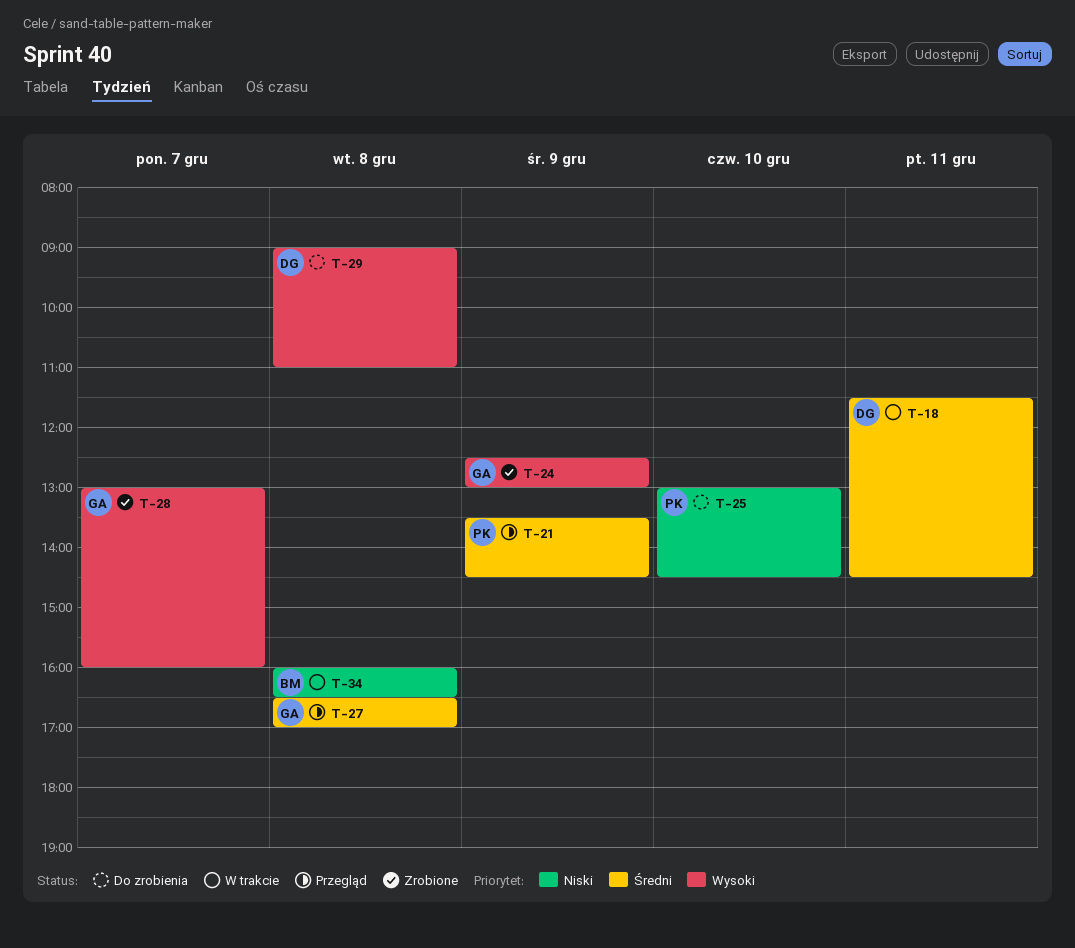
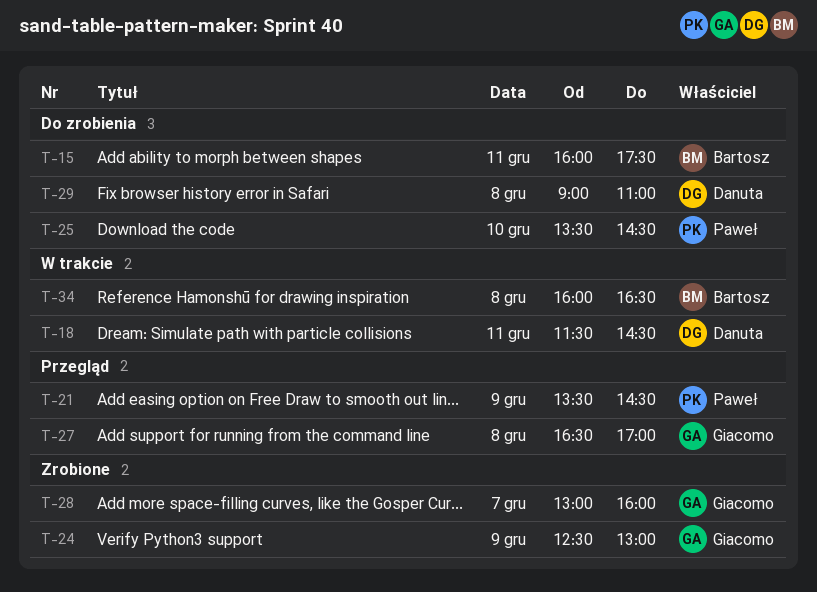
T-15: none -> present
T-25, begins: 13:00 -> 13:30

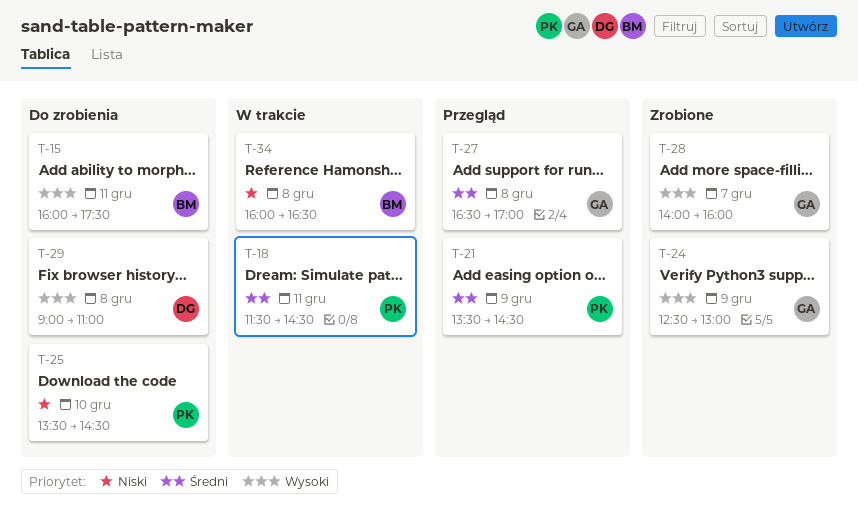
T-18, owner: Danuta -> Paweł
T-28, begins: 13:00 -> 14:00

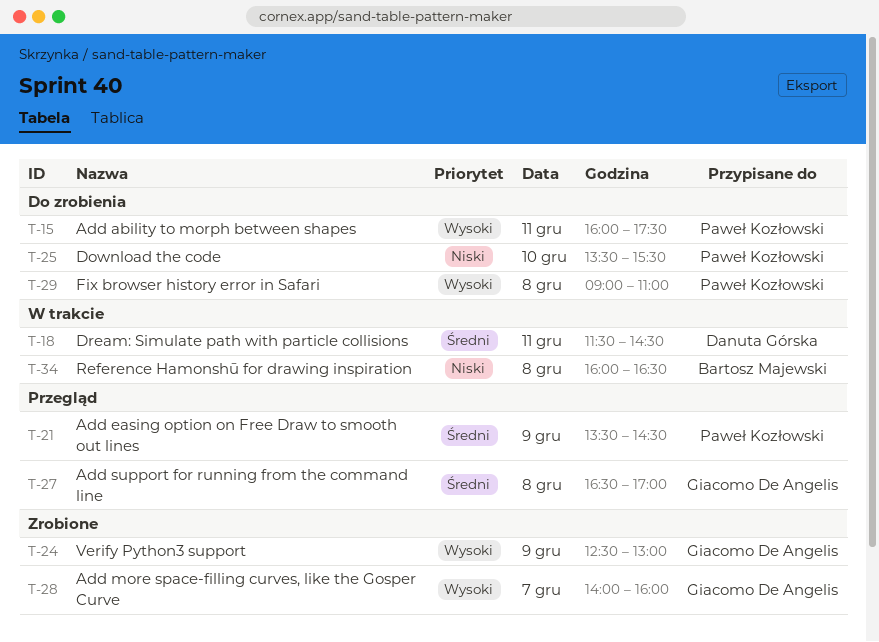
T-15, owner: Bartosz Majewski -> Paweł Kozłowski
T-18, owner: Paweł Kozłowski -> Danuta Górska
T-25, ends: 14:30 -> 15:30
T-29, owner: Danuta Górska -> Paweł Kozłowski

